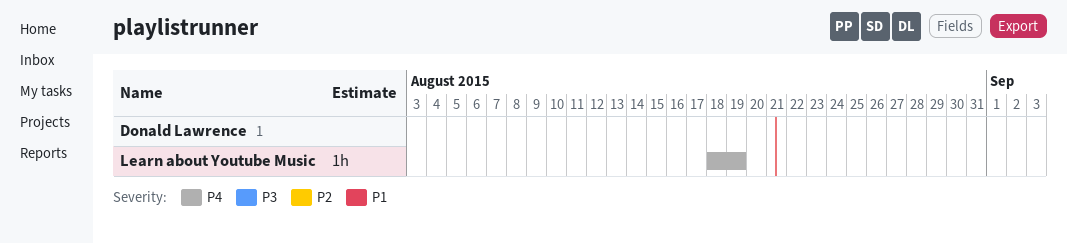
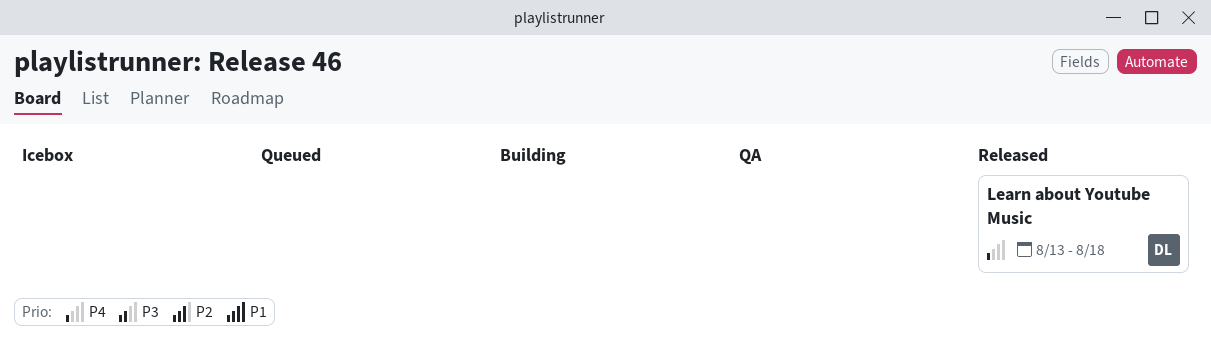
Learn about Youtube Music, start: Aug 18 -> Aug 13
Learn about Youtube Music, due: Aug 19 -> Aug 18

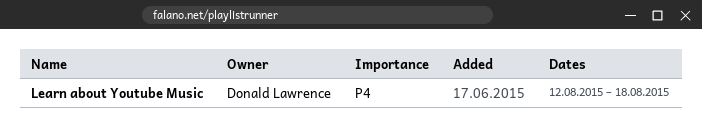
Learn about Youtube Music, start: Aug 13 -> Aug 12

